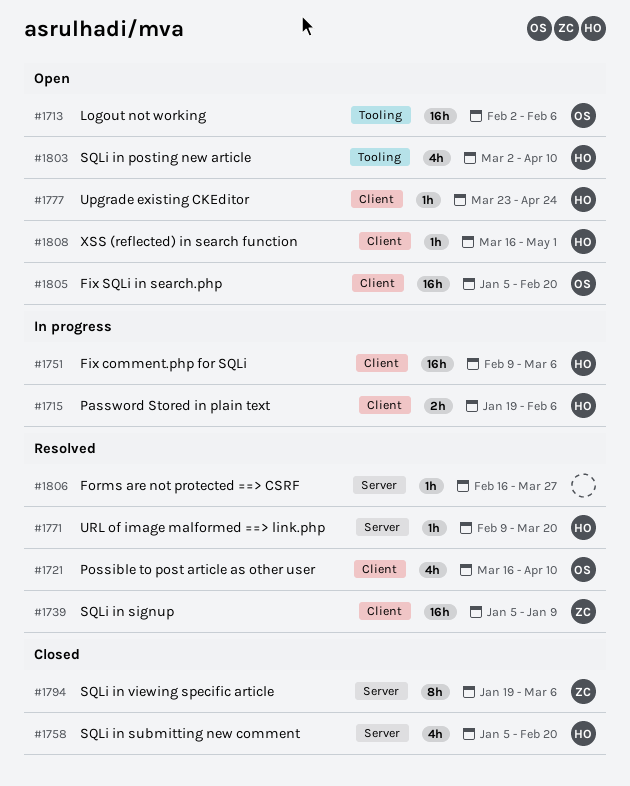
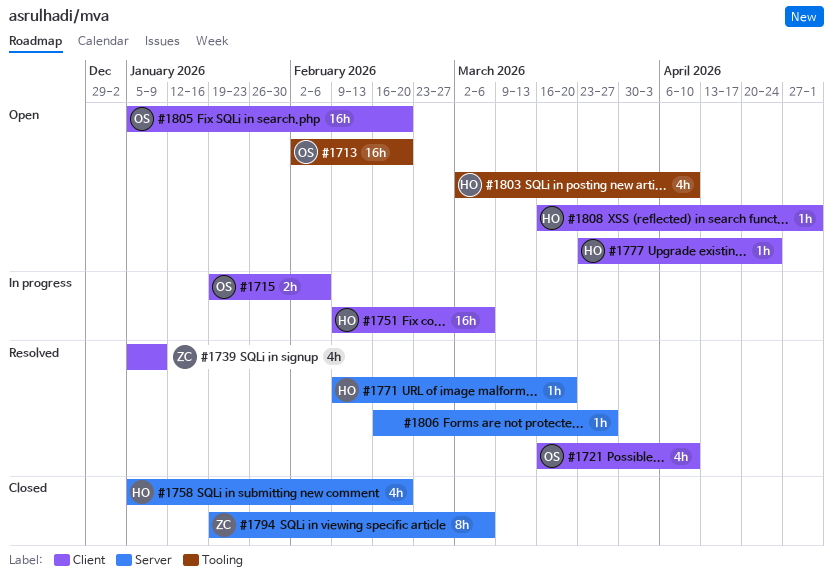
#1713, due: Feb 6 -> Feb 20
#1715, owner: HO -> OS
#1739, estimate: 16h -> 4h

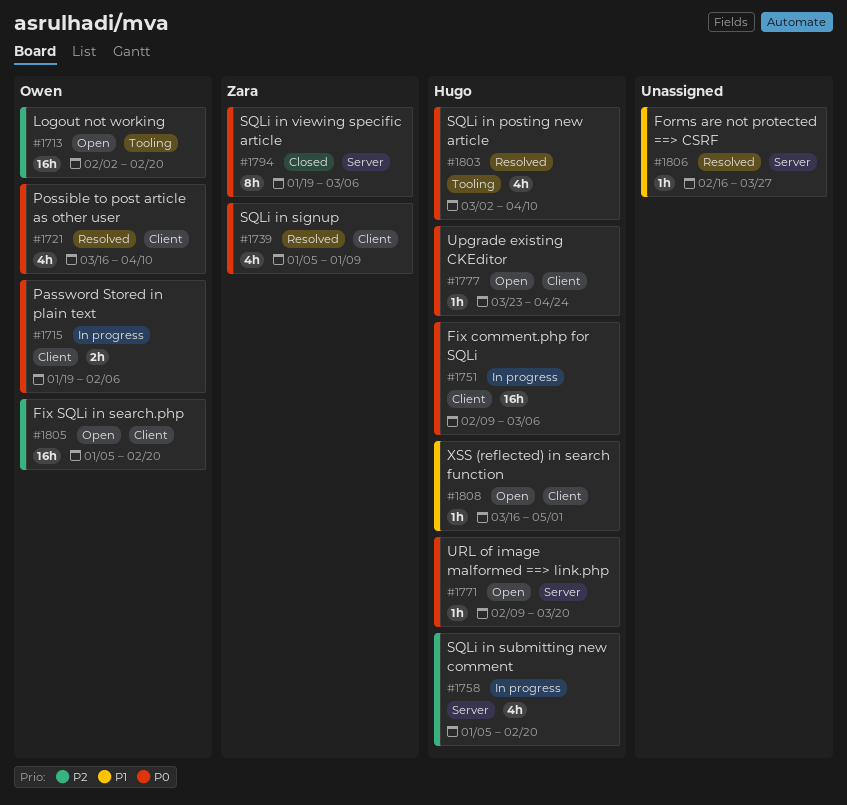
#1758, status: Closed -> In progress
#1771, status: Resolved -> Open
#1803, status: Open -> Resolved

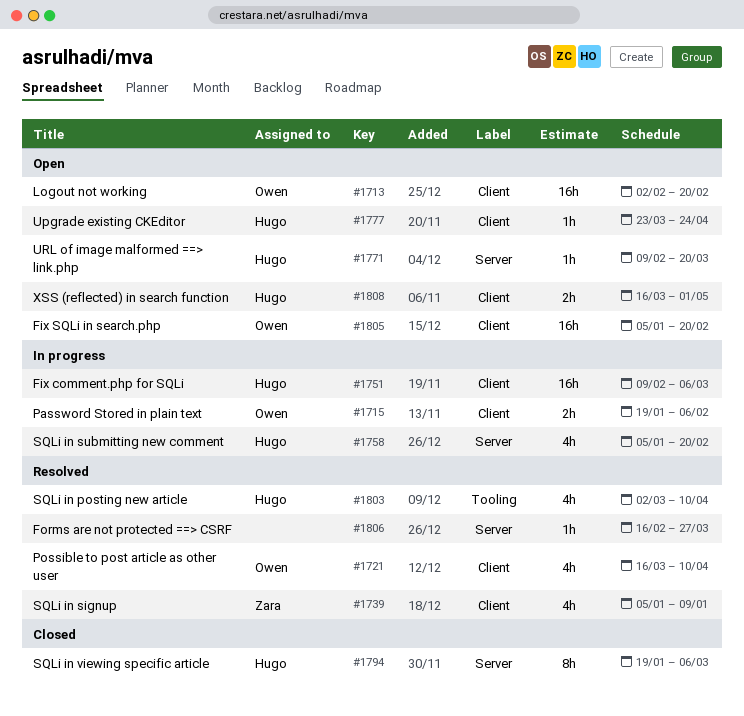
#1713, label: Tooling -> Client
#1794, owner: Zara -> Hugo
#1808, estimate: 1h -> 2h

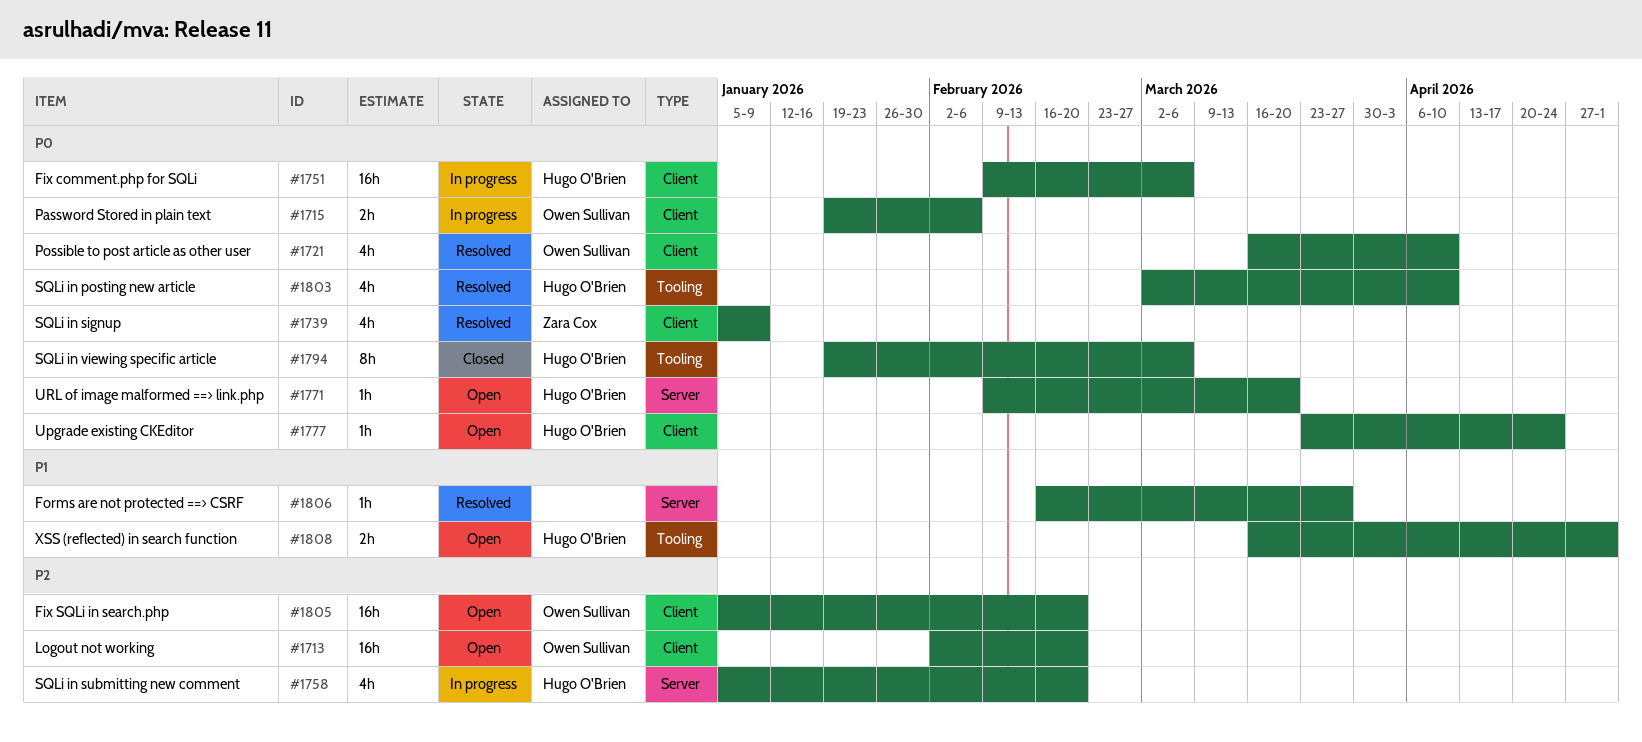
#1794, label: Server -> Tooling
#1808, label: Client -> Tooling

